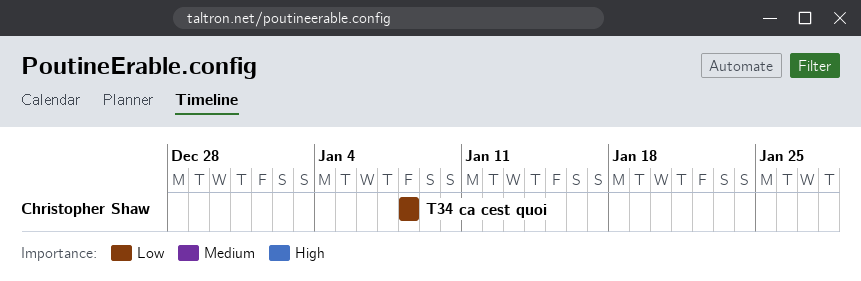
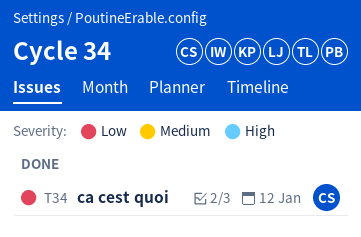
T34, due: Jan 8 -> Jan 12

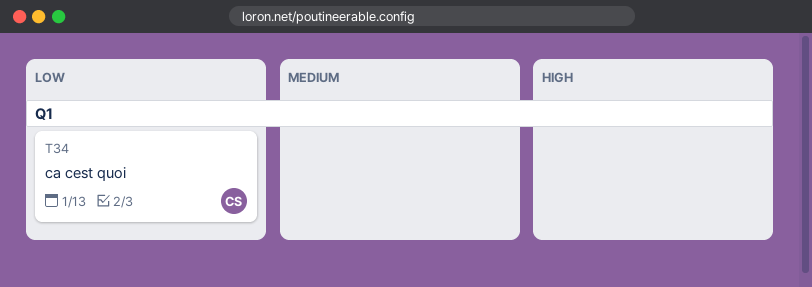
T34, due: Jan 12 -> Jan 13

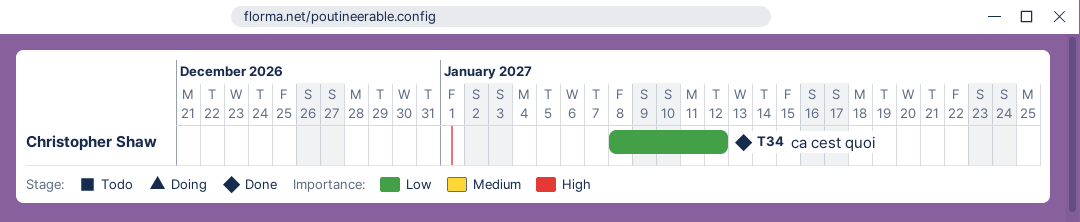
T34, due: Jan 13 -> Jan 12

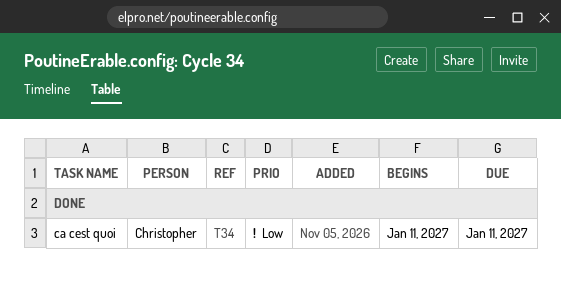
T34, start: Jan 8 -> Jan 11
T34, due: Jan 12 -> Jan 11

